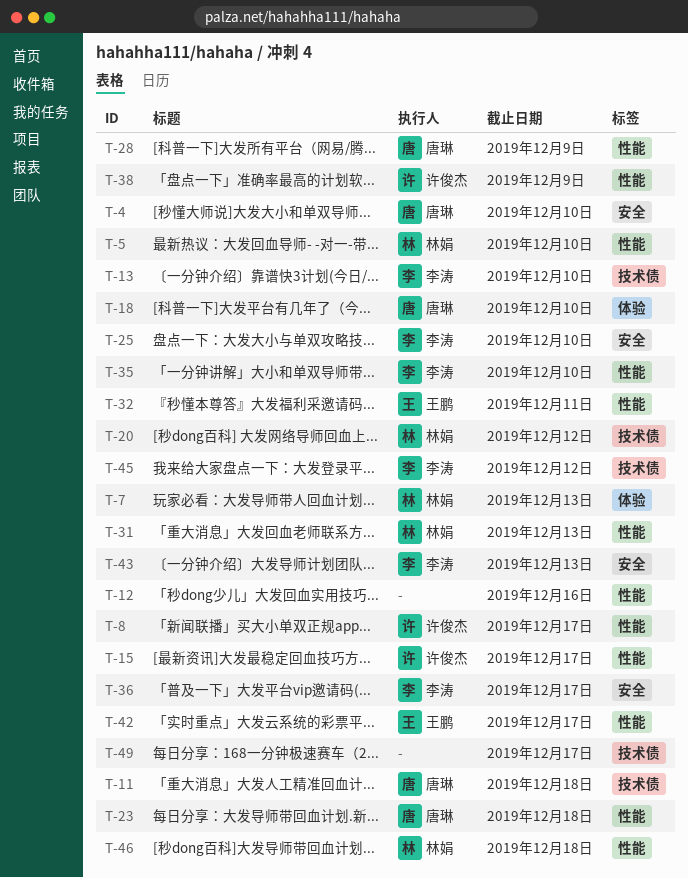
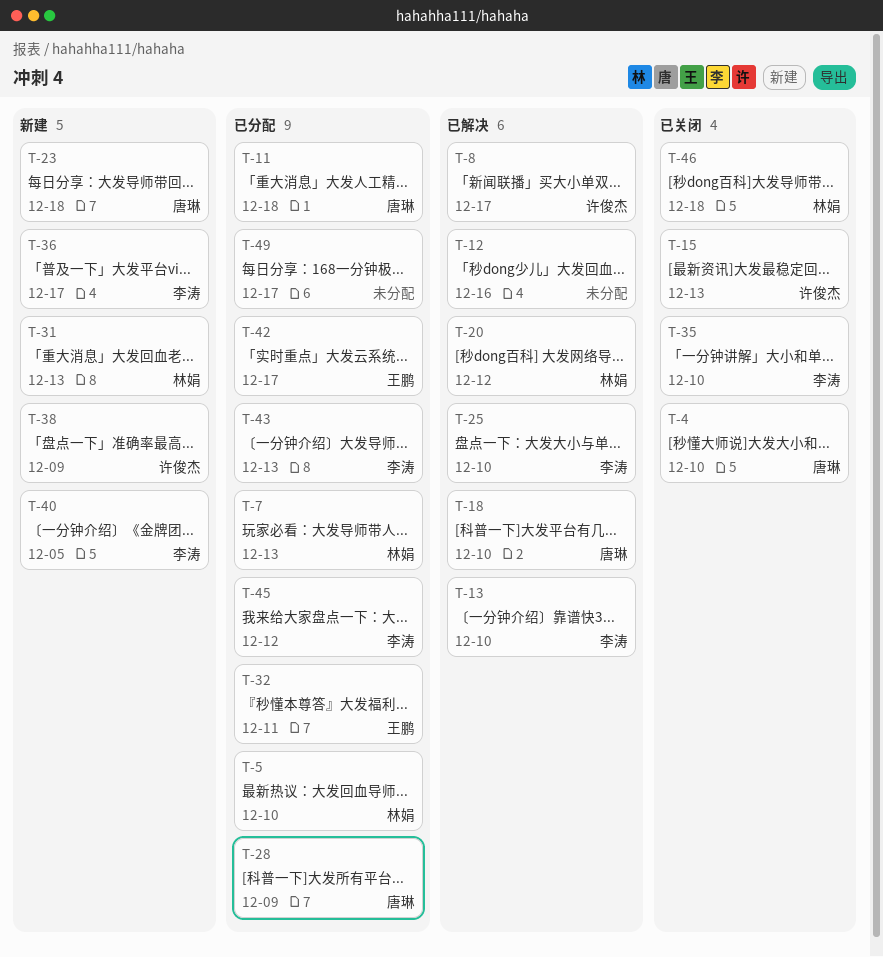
T-15, due: Dec 17 -> Dec 13
T-40: none -> present

